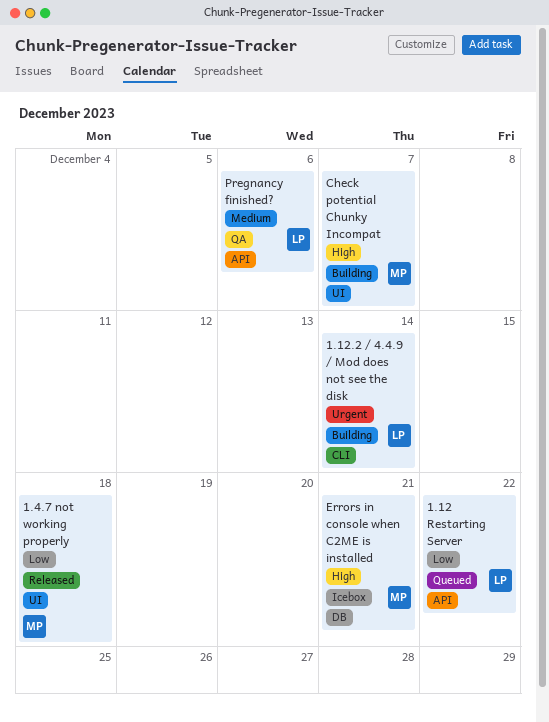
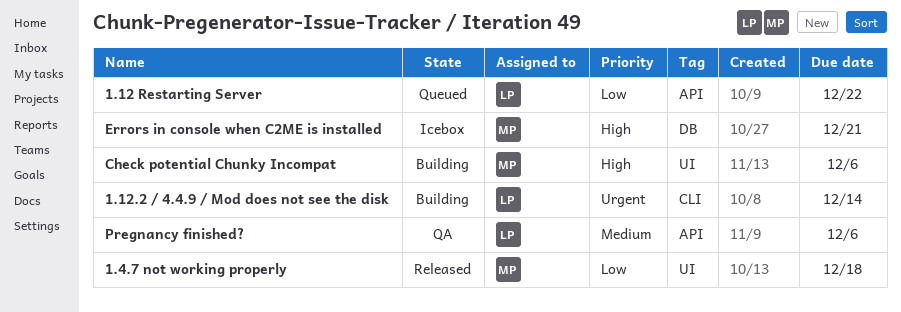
Check potential Chunky Incompat, due: Dec 7 -> Dec 6

